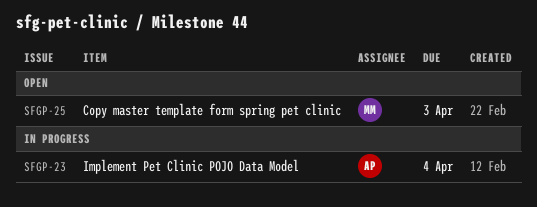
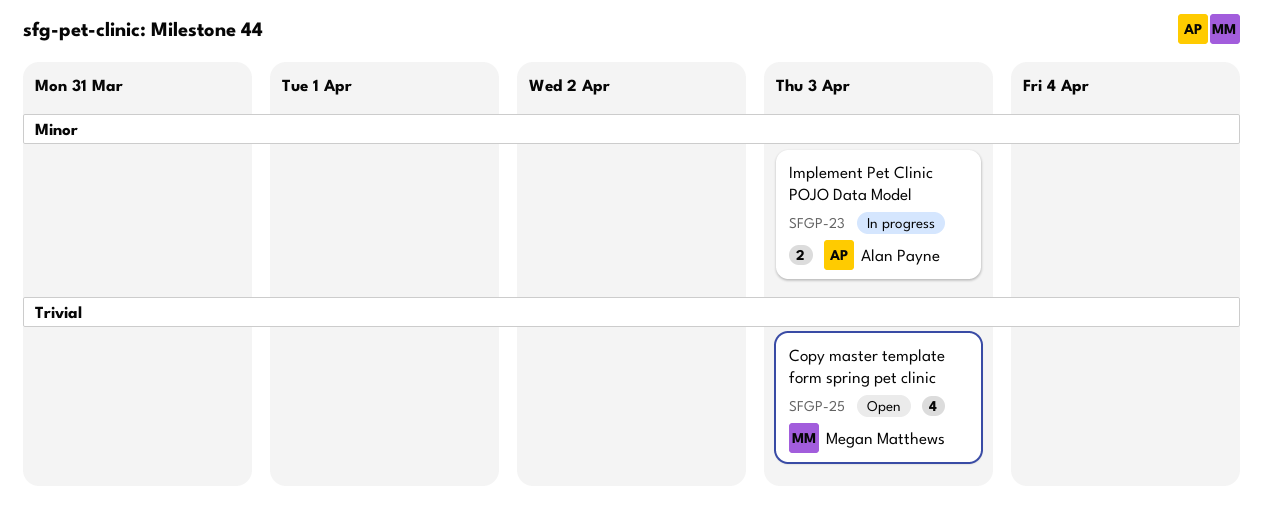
SFGP-23, due: Apr 4 -> Apr 3

